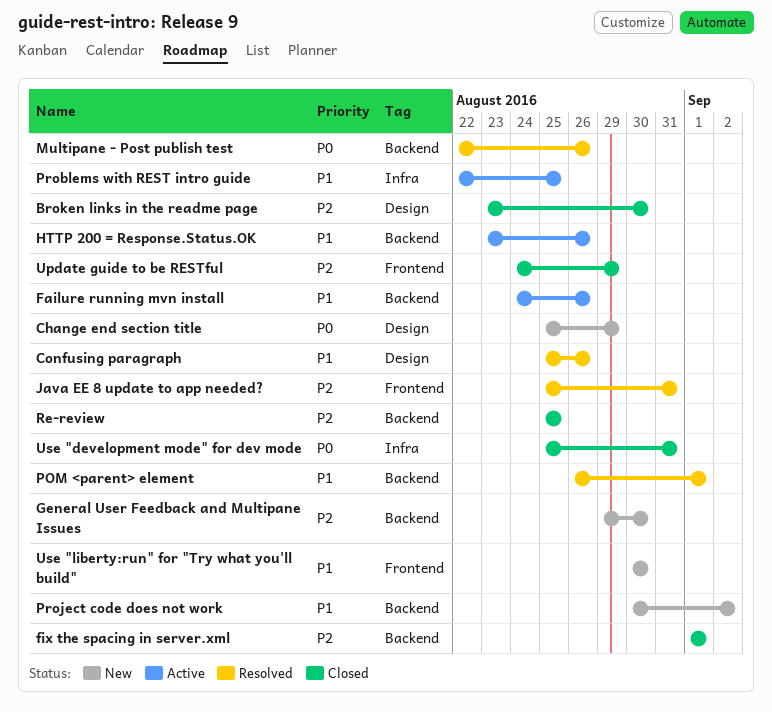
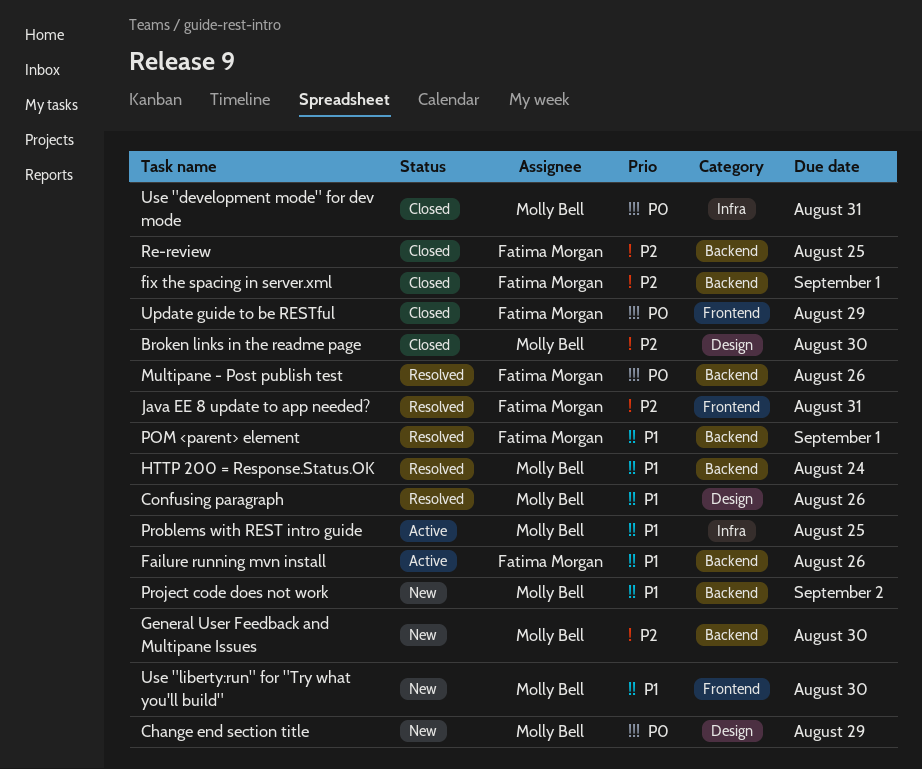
HTTP 200 = Response.Status.OK, status: Active -> Resolved
HTTP 200 = Response.Status.OK, due: Aug 26 -> Aug 24
Update guide to be RESTful, priority: P2 -> P0

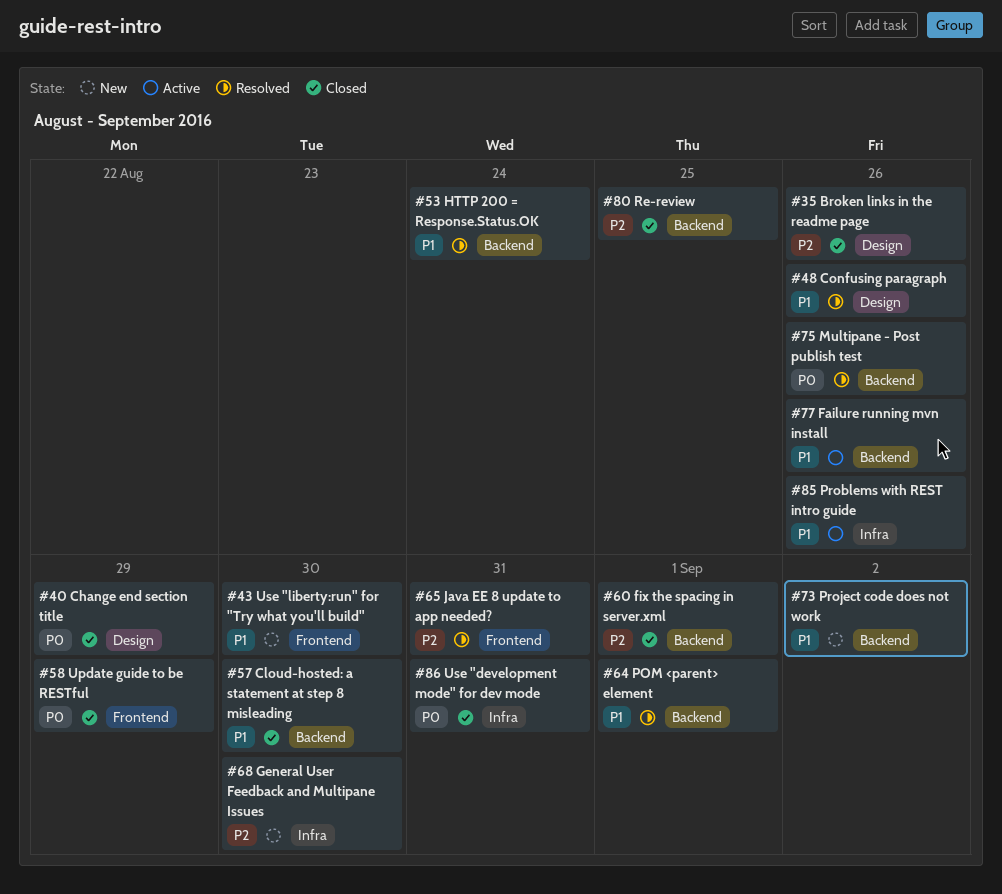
Broken links in the readme page, due: Aug 30 -> Aug 26
Change end section title, status: New -> Closed
Cloud-hosted: a statement at step 8 misleading: none -> present
General User Feedback and Multipane Issues, label: Backend -> Infra
Problems with REST intro guide, due: Aug 25 -> Aug 26

